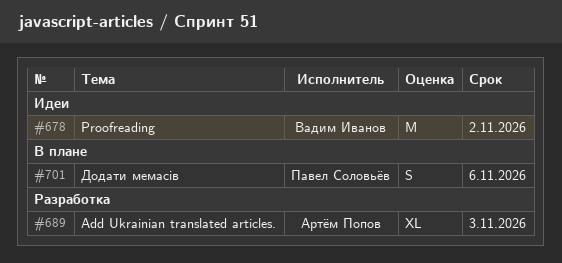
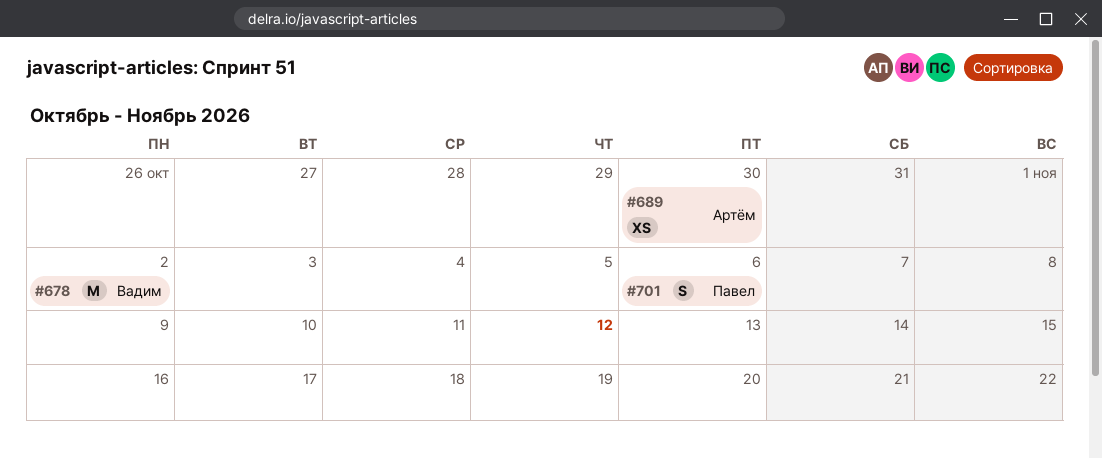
#689, estimate: XL -> XS
#689, due: Nov 3 -> Oct 30

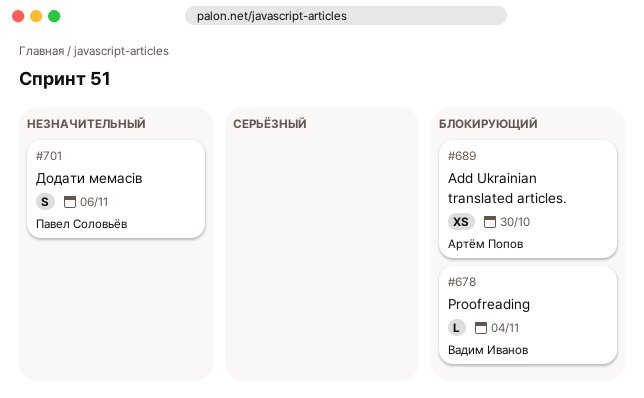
#678, estimate: M -> L
#678, due: Nov 2 -> Nov 4

